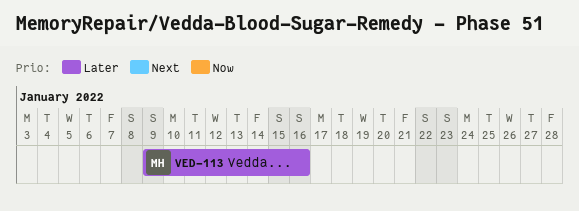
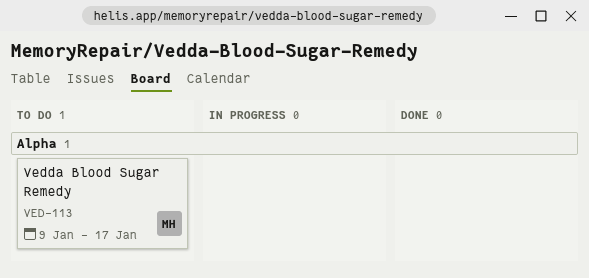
VED-113, due: Jan 16 -> Jan 17

